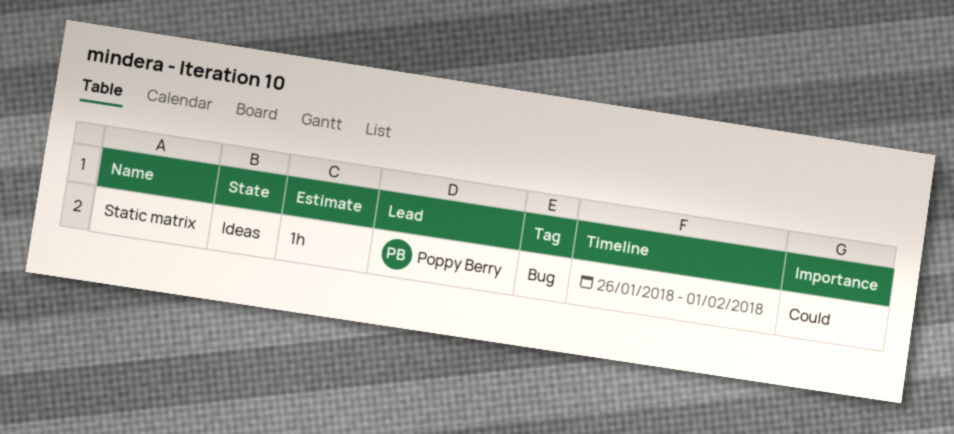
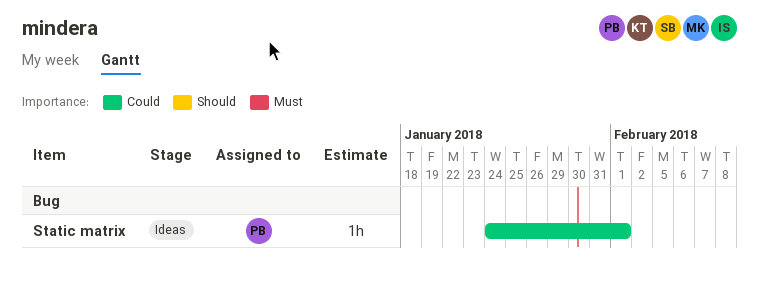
Static matrix, start: Jan 26 -> Jan 24

